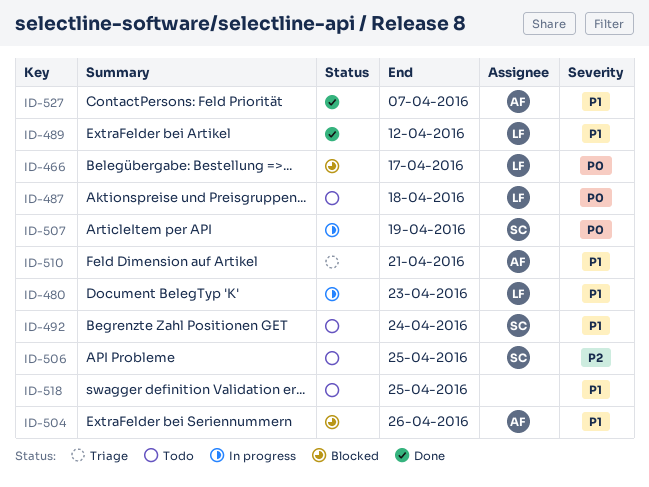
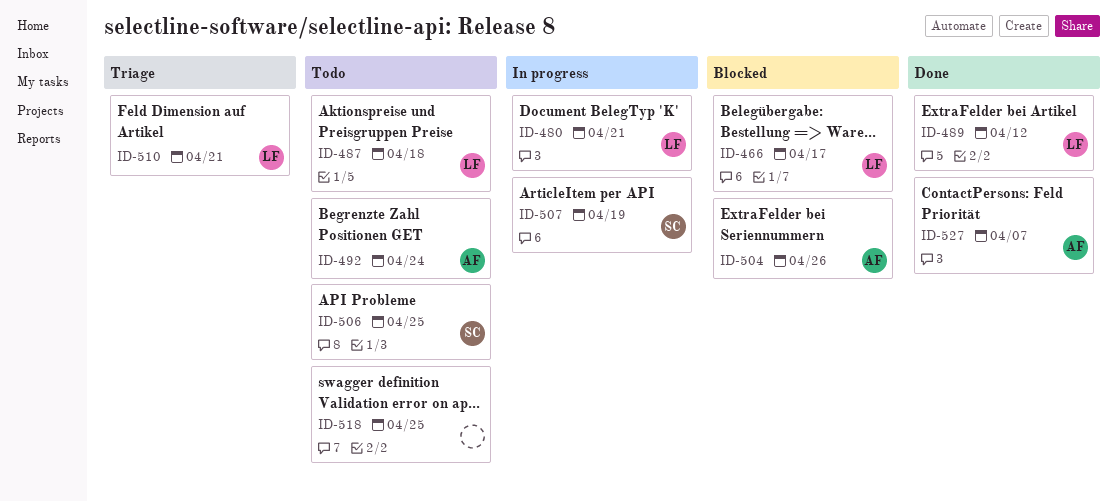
ID-480, due: Apr 23 -> Apr 21
ID-492, owner: SC -> AF
ID-510, owner: AF -> LF

